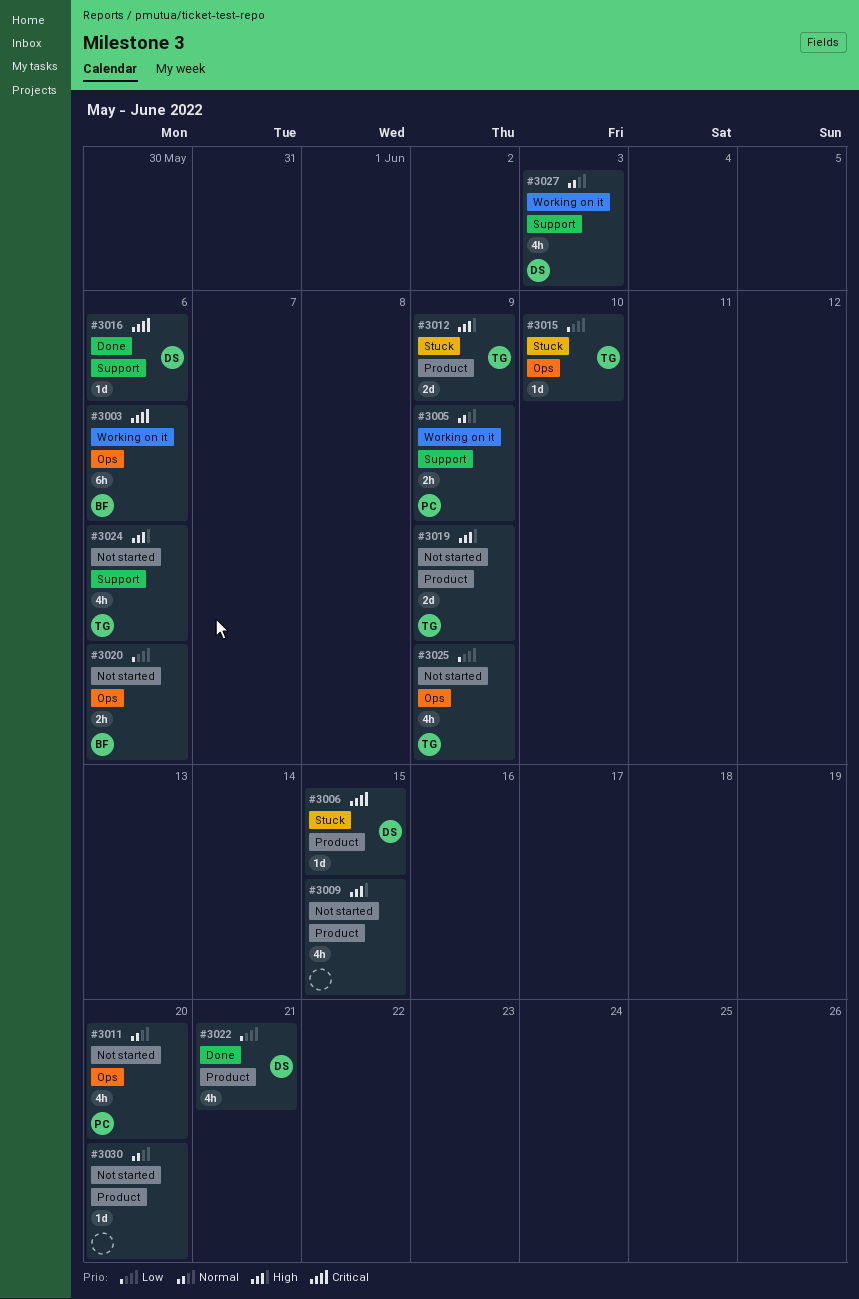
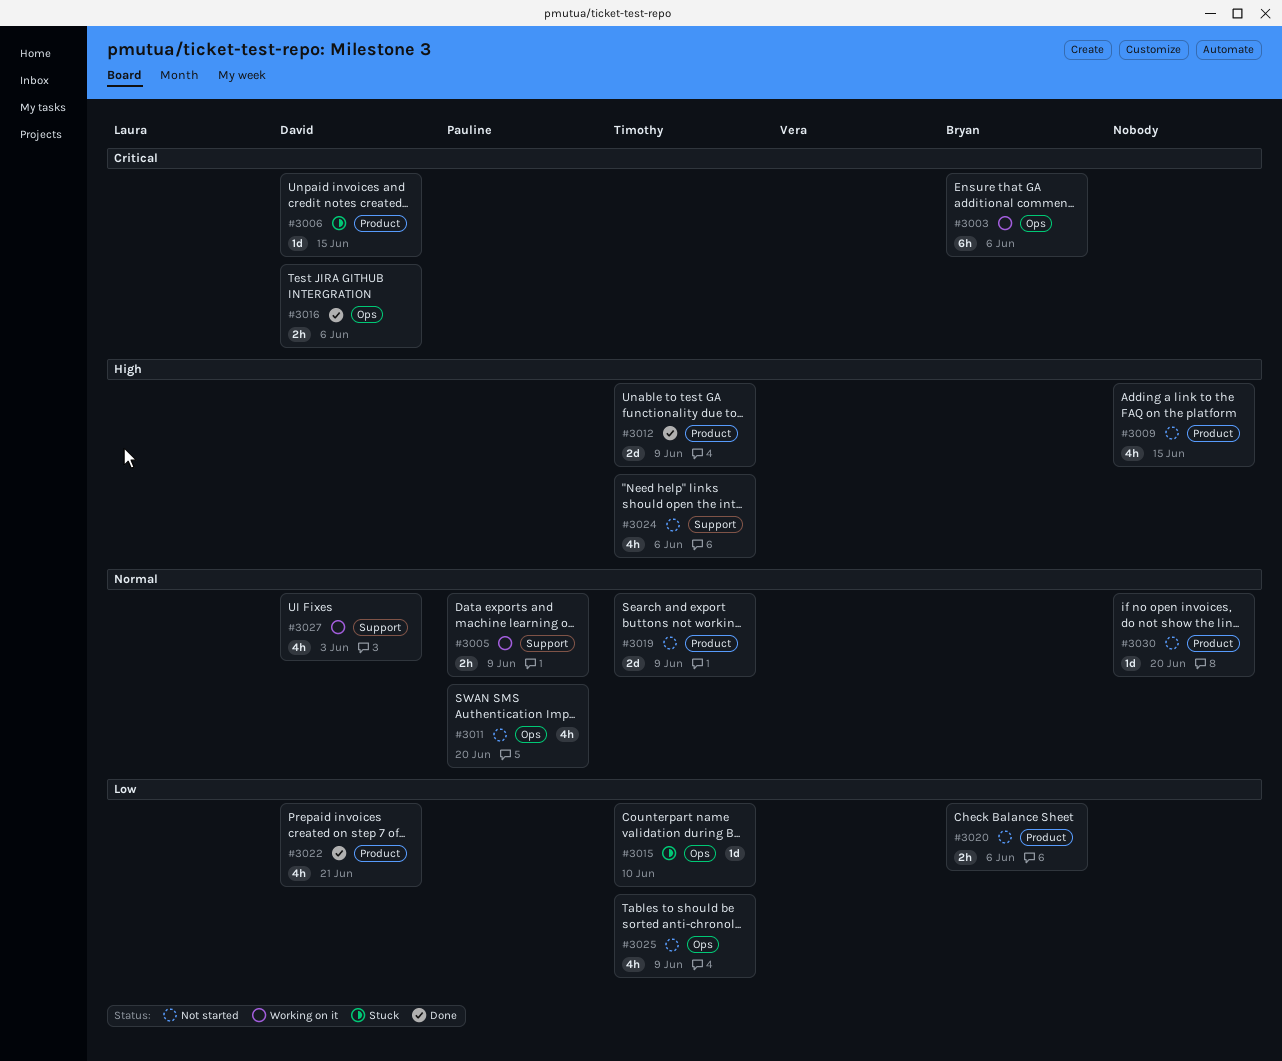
#3012, status: Stuck -> Done
#3016, label: Support -> Ops
#3016, estimate: 1d -> 2h
#3019, priority: High -> Normal
#3020, label: Ops -> Product

